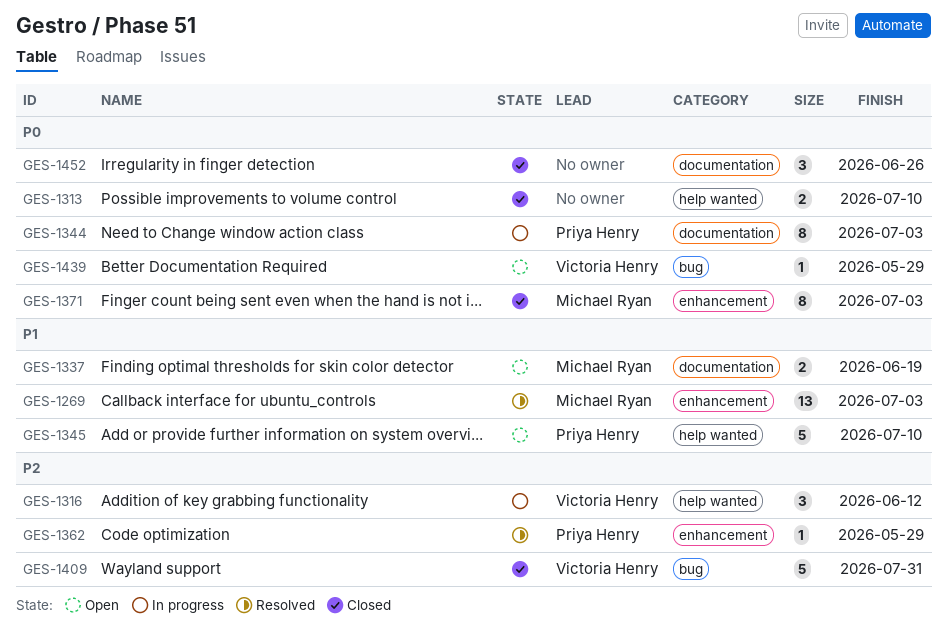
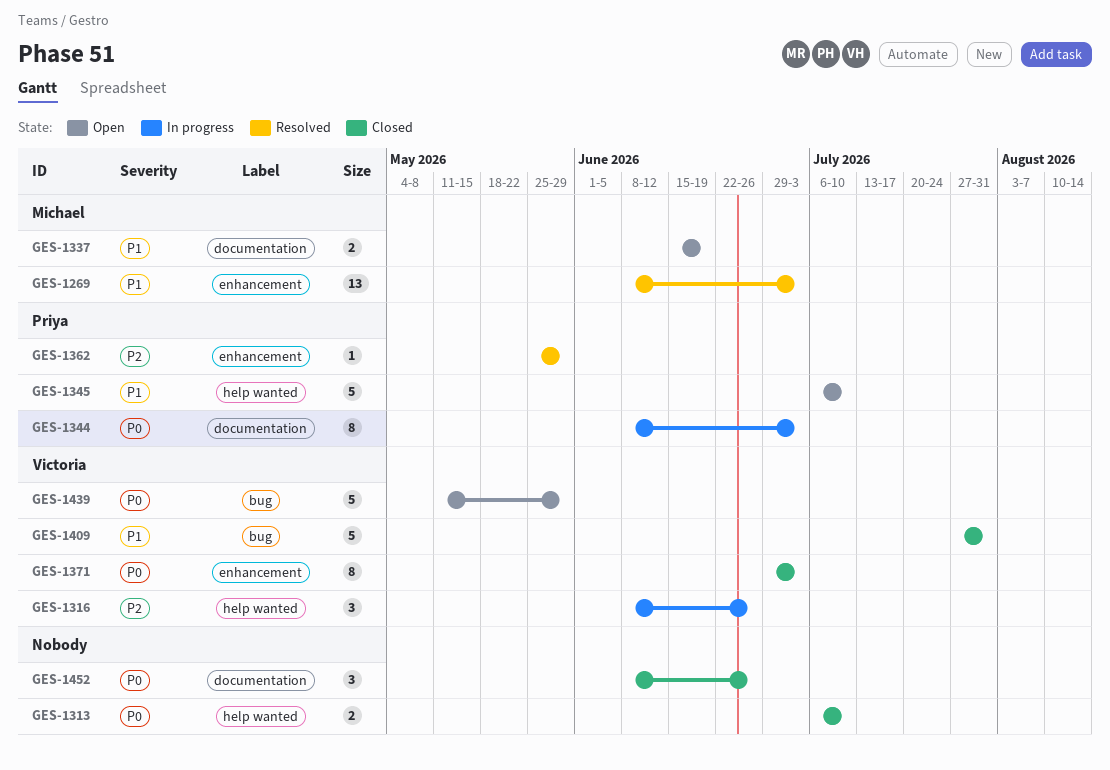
GES-1316, due: Jun 12 -> Jun 26
GES-1371, owner: Michael Ryan -> Victoria Henry
GES-1409, priority: P2 -> P1
GES-1439, estimate: 1 -> 5

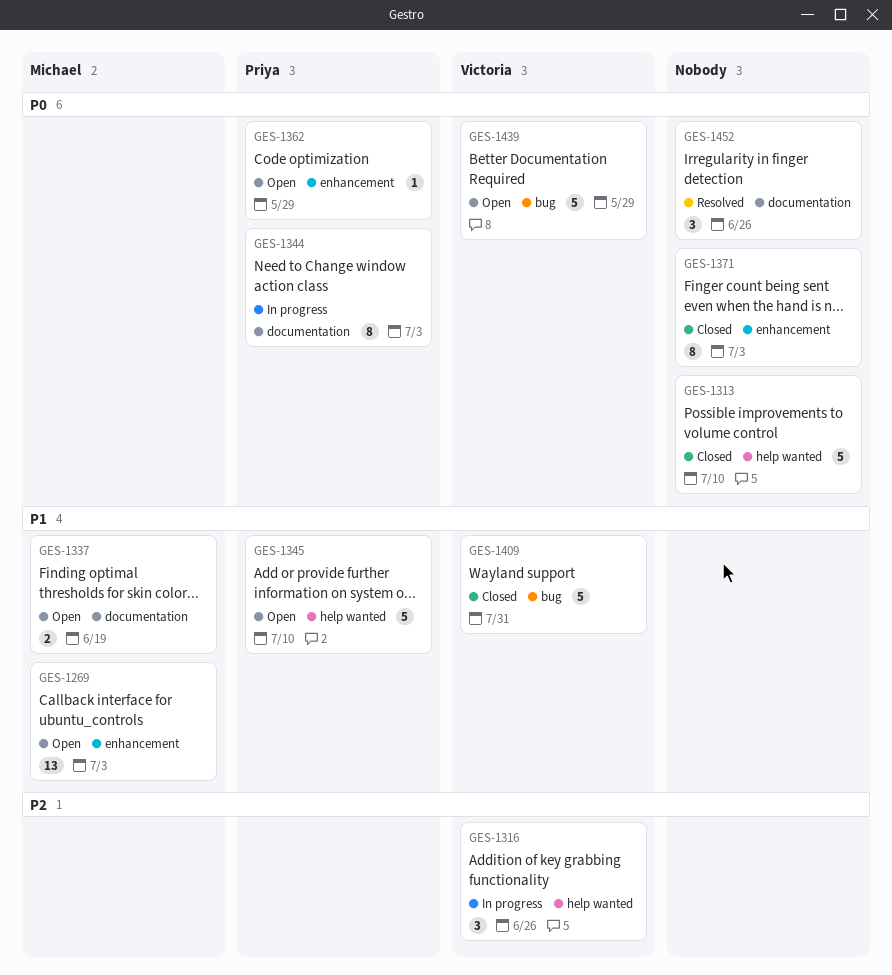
GES-1269, status: Resolved -> Open
GES-1313, estimate: 2 -> 5
GES-1362, status: Resolved -> Open
GES-1362, priority: P2 -> P0
GES-1371, owner: Victoria -> none
GES-1452, status: Closed -> Resolved

